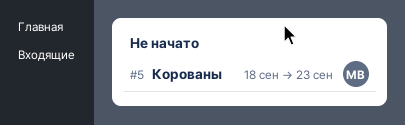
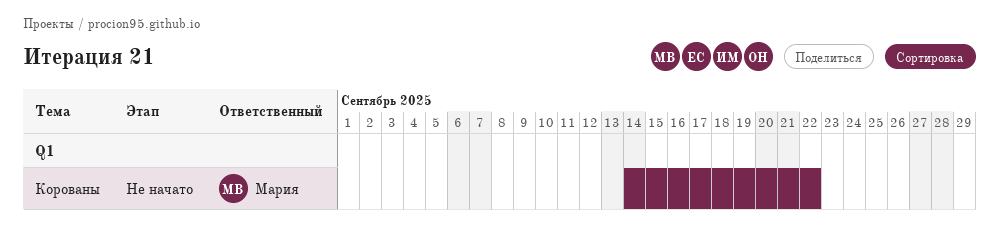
Корованы, start: Sep 18 -> Sep 14
Корованы, due: Sep 23 -> Sep 22

